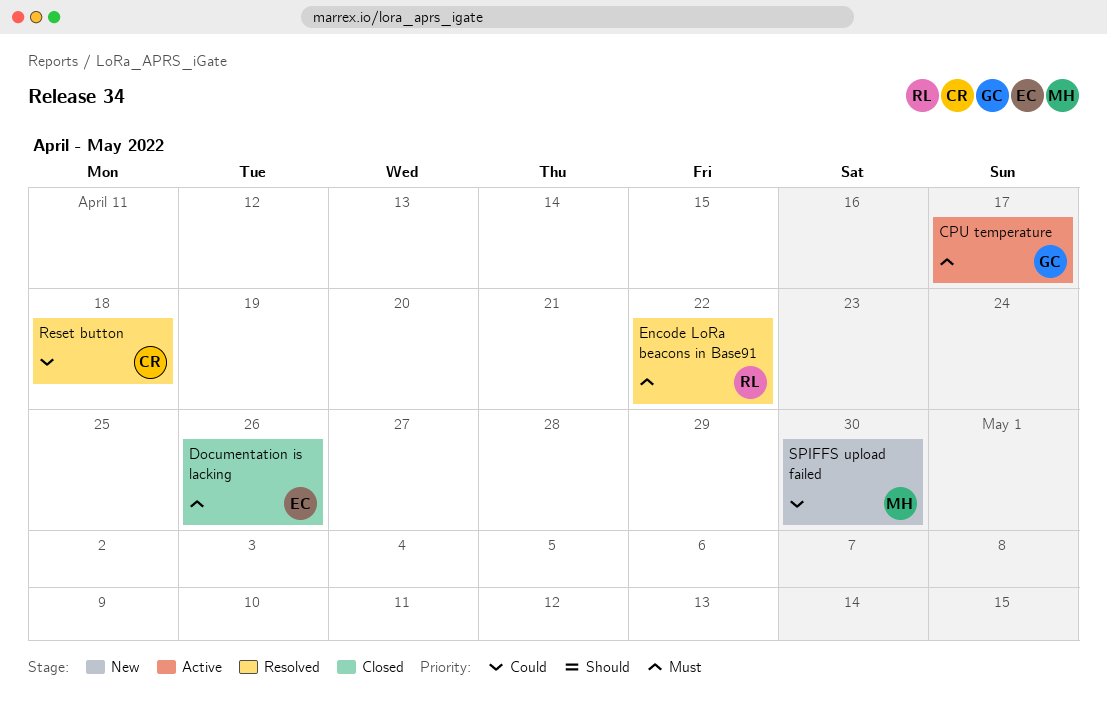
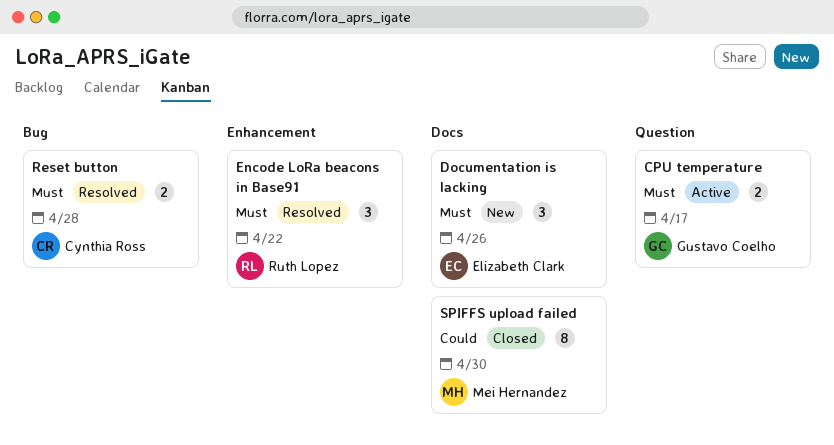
Documentation is lacking, status: Closed -> New
Reset button, priority: Could -> Must
Reset button, due: Apr 18 -> Apr 28
SPIFFS upload failed, status: New -> Closed

